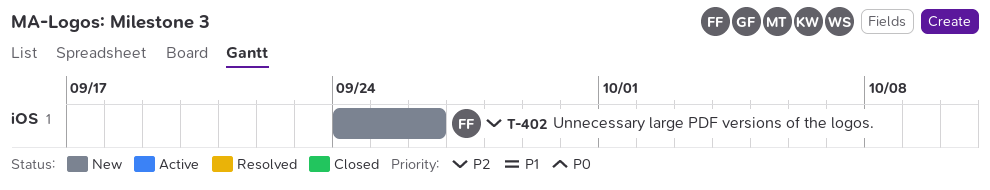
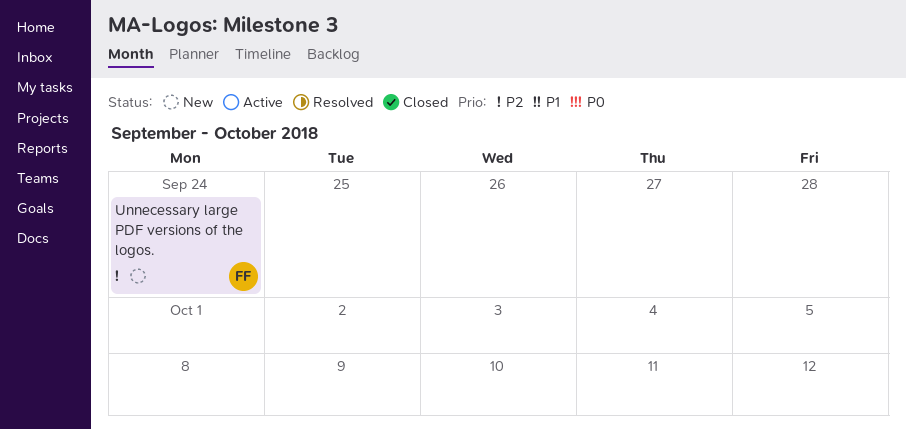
Unnecessary large PDF versions of the logos., due: Sep 26 -> Sep 24

